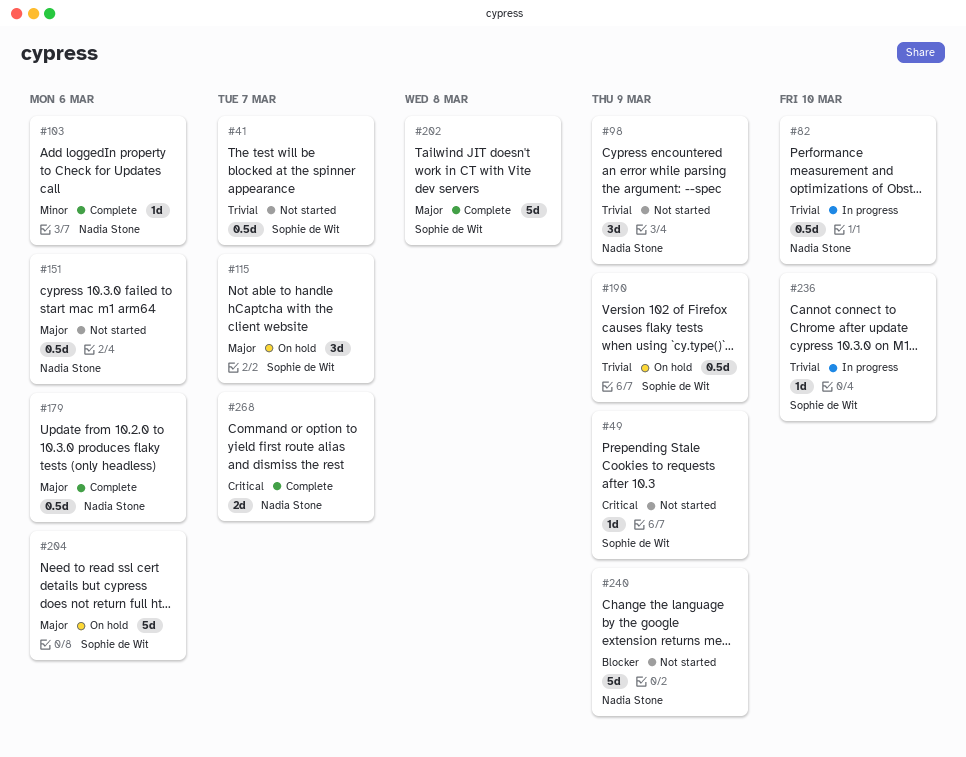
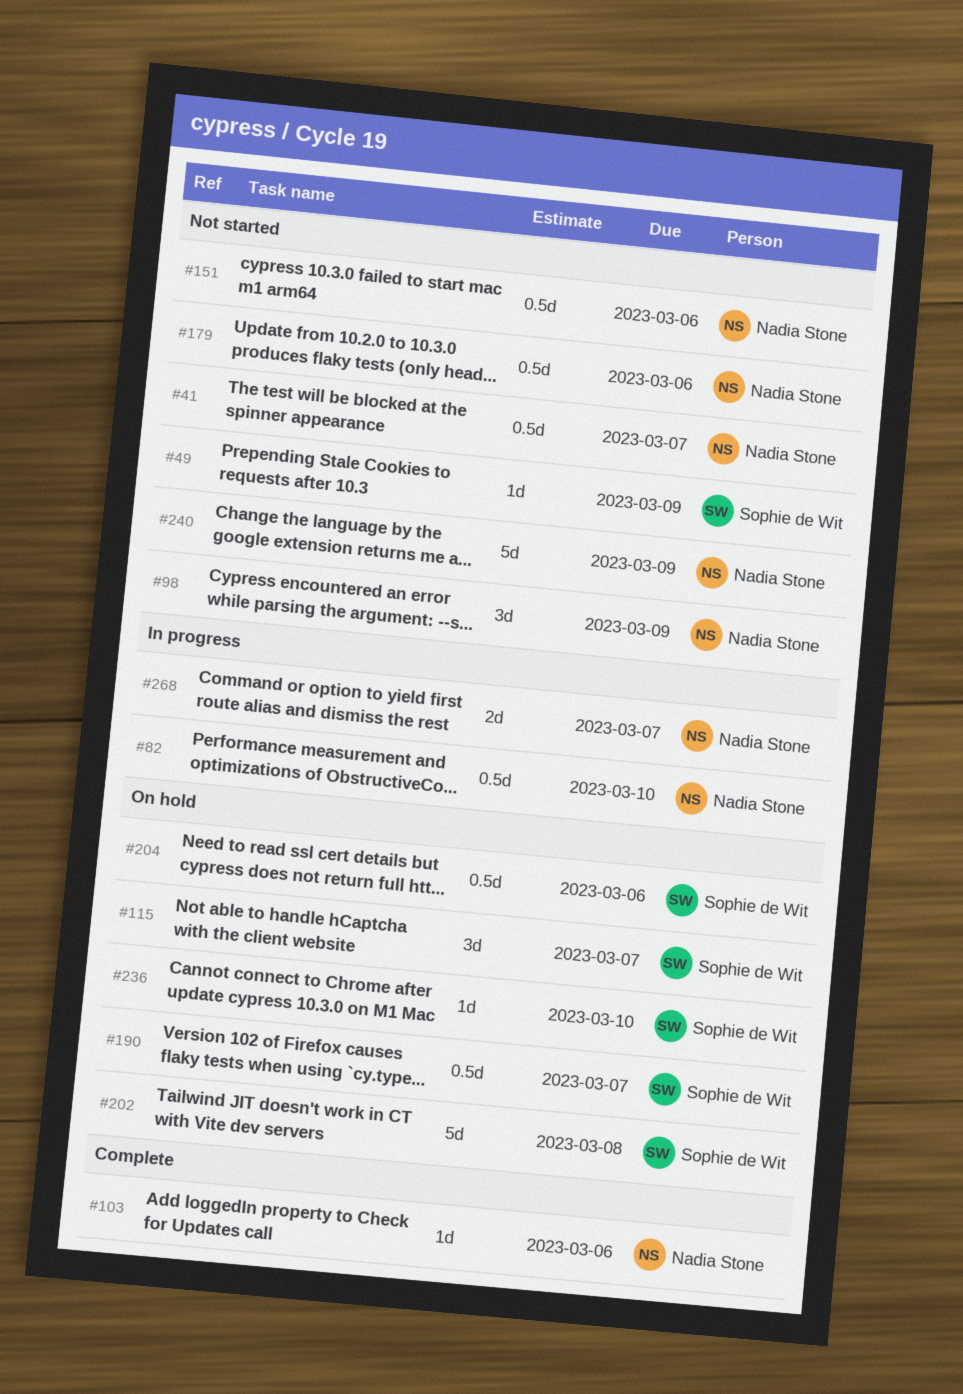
#41, owner: Sophie de Wit -> Nadia Stone
#179, status: Complete -> Not started
#190, due: Mar 9 -> Mar 7
#202, status: Complete -> On hold
#204, estimate: 5d -> 0.5d
#236, status: In progress -> On hold
#268, status: Complete -> In progress

